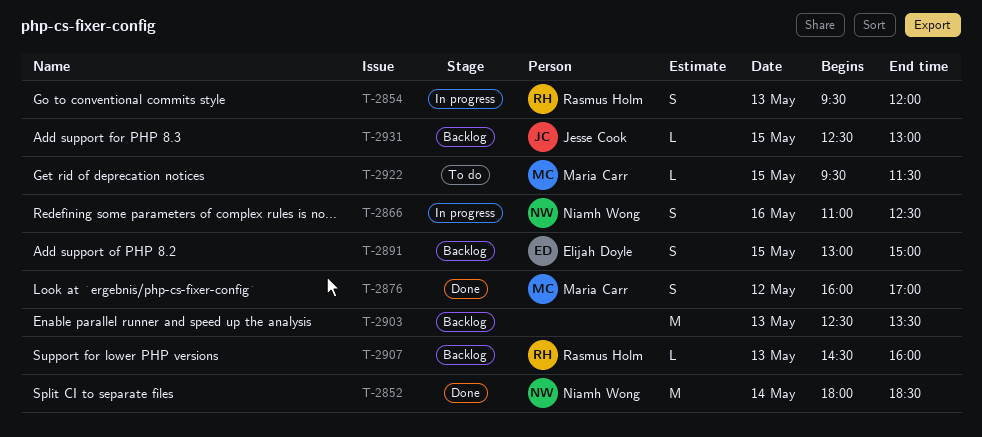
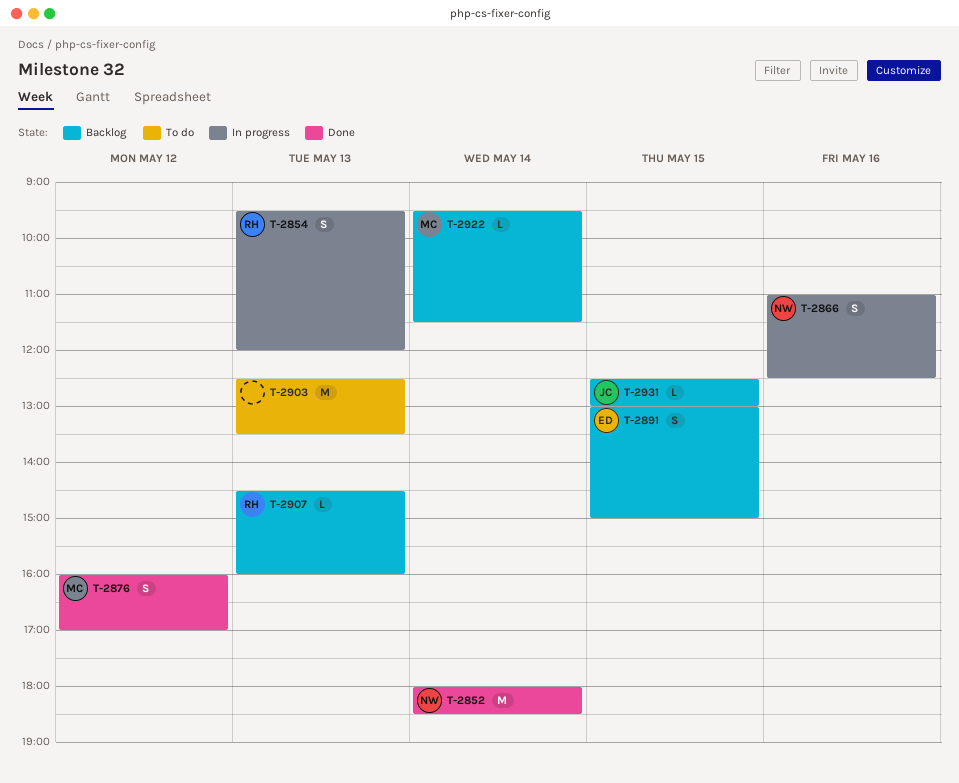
T-2903, status: Backlog -> To do
T-2922, status: To do -> Backlog
T-2922, day: May 15 -> May 14

